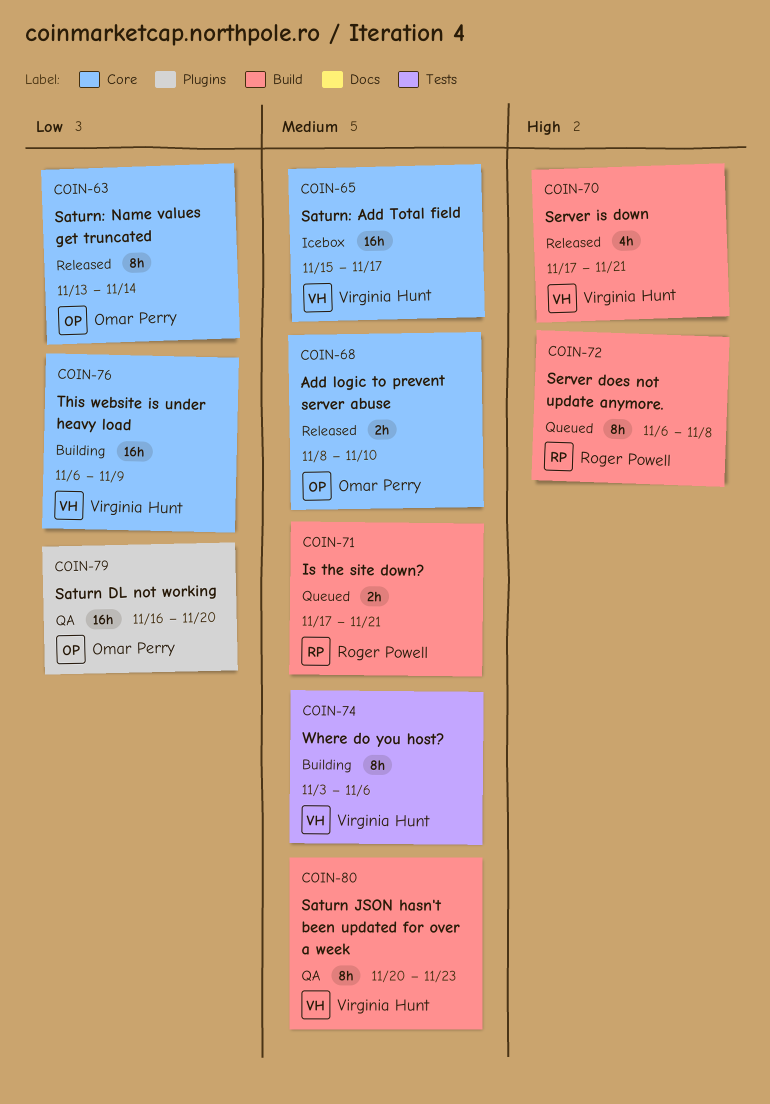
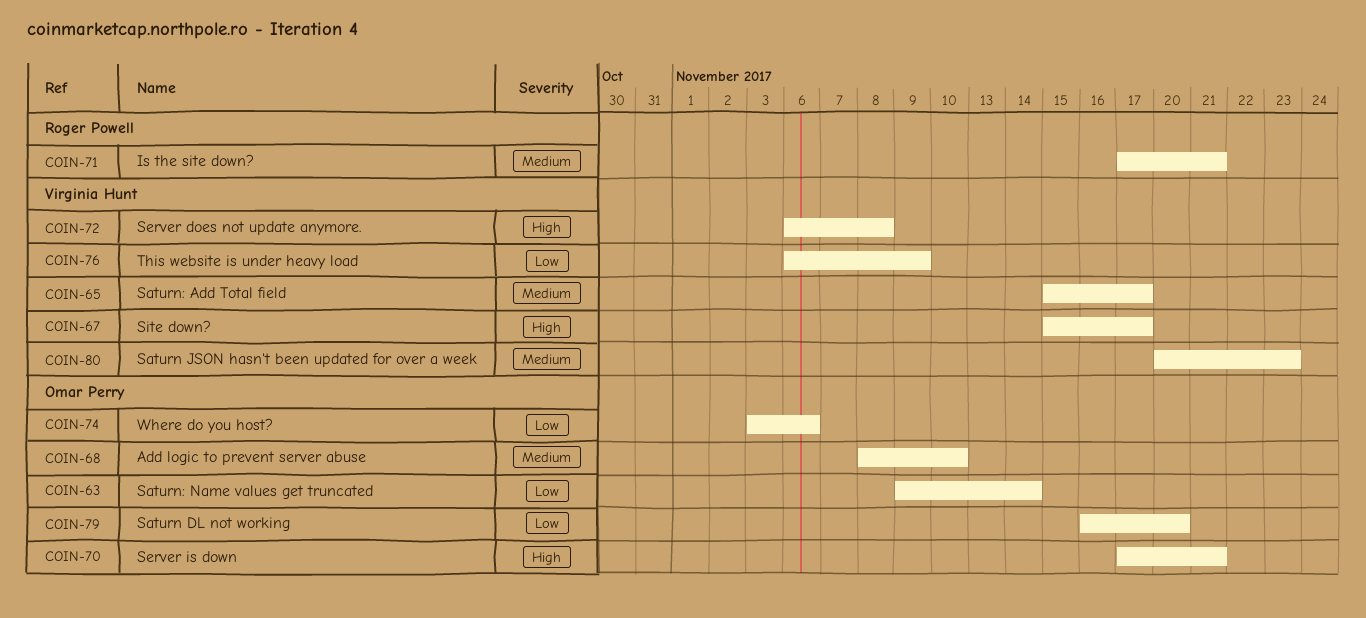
COIN-63, start: Nov 13 -> Nov 9
COIN-67: none -> present
COIN-70, owner: Virginia Hunt -> Omar Perry
COIN-72, owner: Roger Powell -> Virginia Hunt
COIN-74, owner: Virginia Hunt -> Omar Perry
COIN-74, priority: Medium -> Low

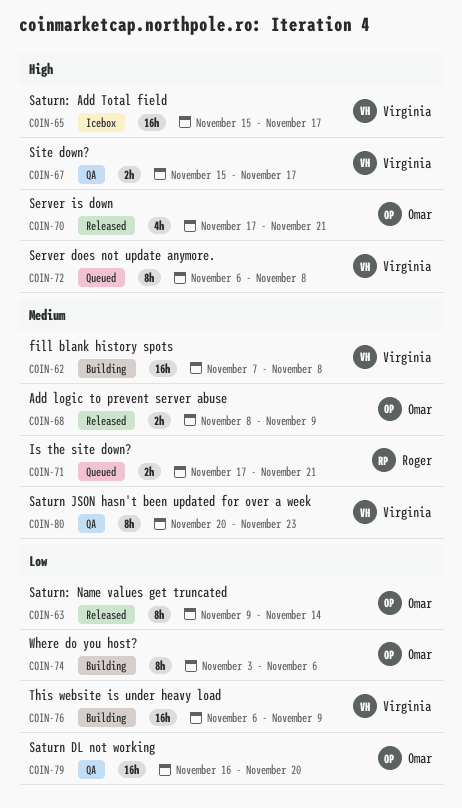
COIN-62: none -> present
COIN-65, priority: Medium -> High
COIN-68, due: Nov 10 -> Nov 9

